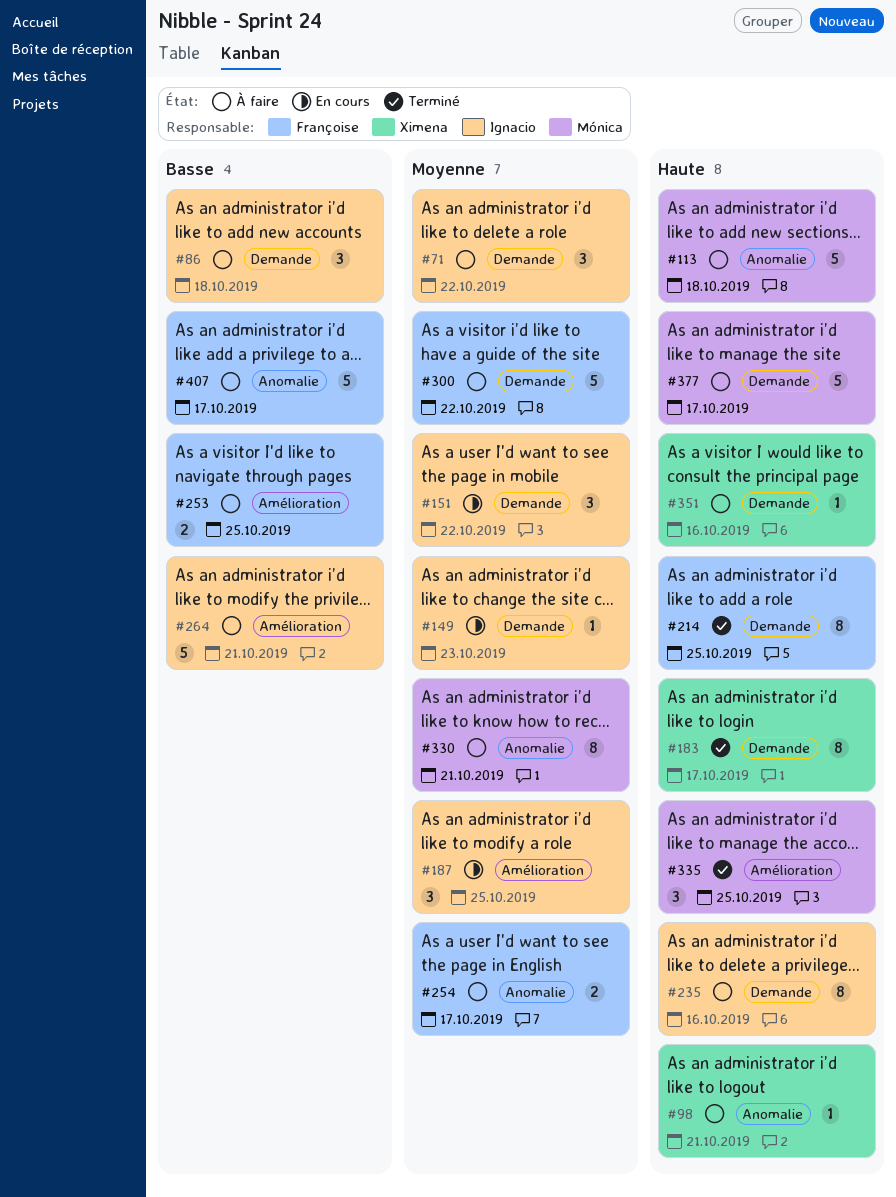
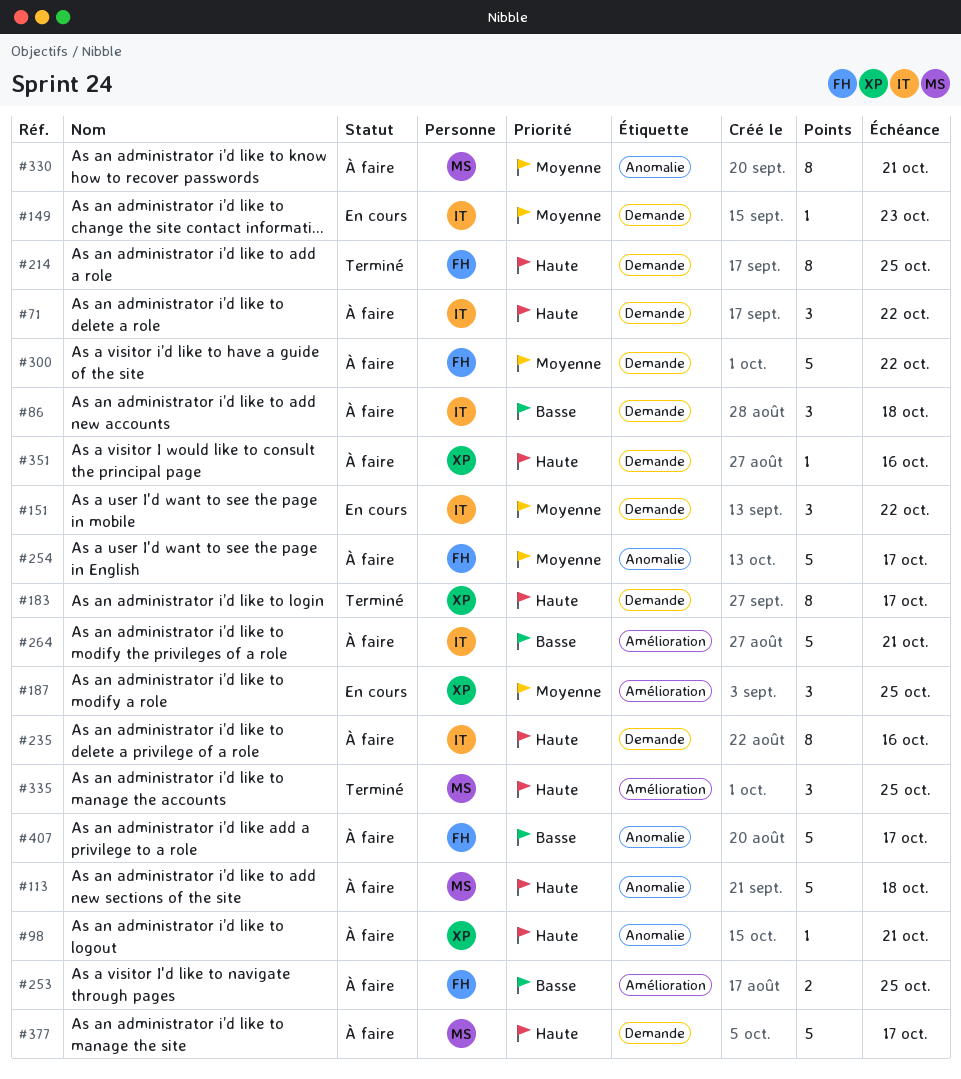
#71, priority: Moyenne -> Haute
#187, owner: Ignacio -> Ximena
#254, estimate: 2 -> 5

